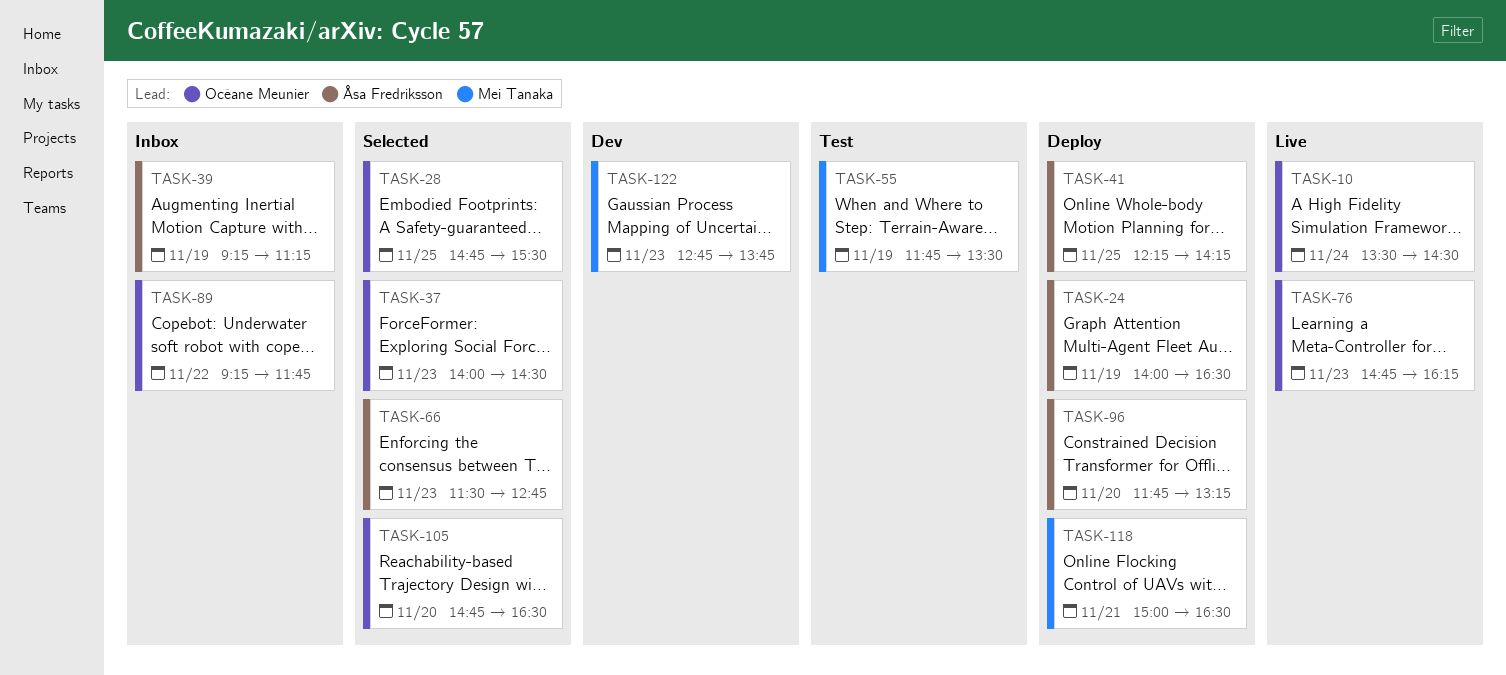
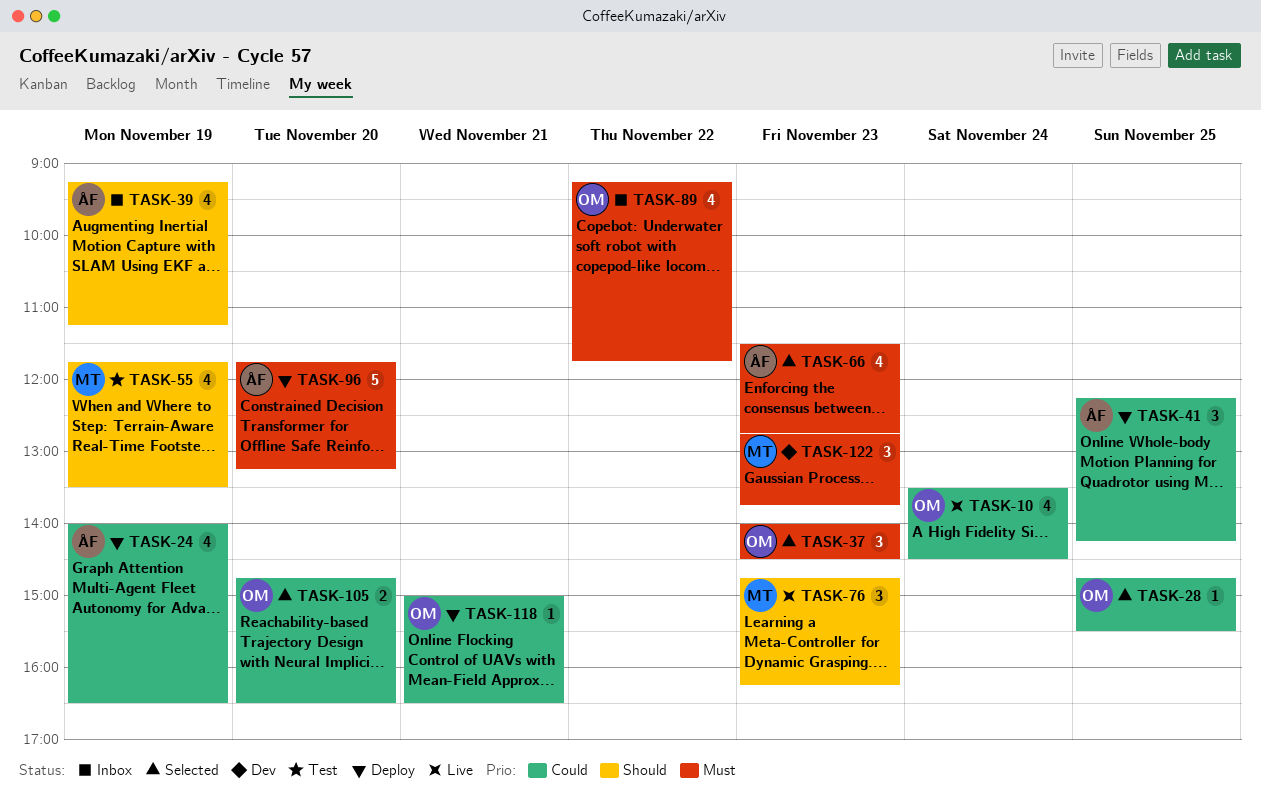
TASK-76, owner: Océane Meunier -> Mei Tanaka
TASK-118, owner: Mei Tanaka -> Océane Meunier

